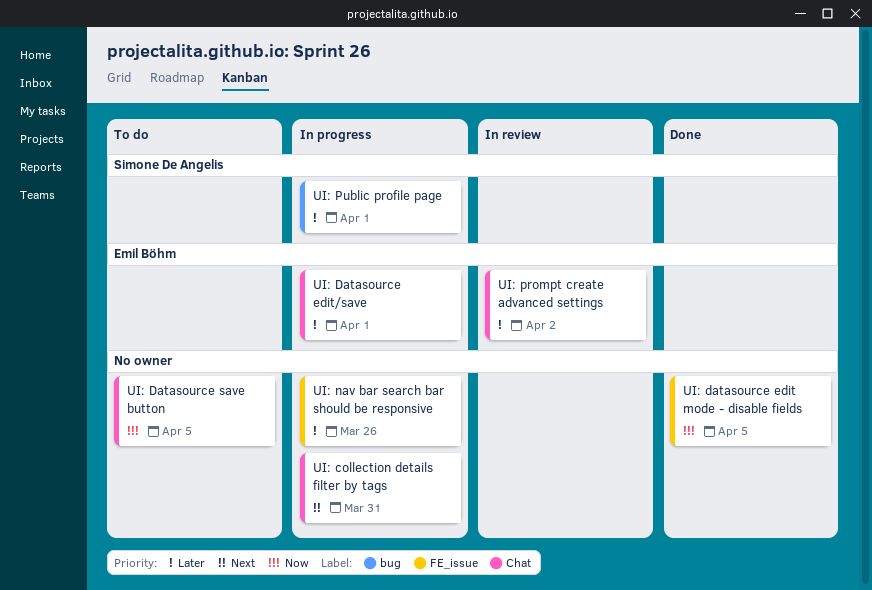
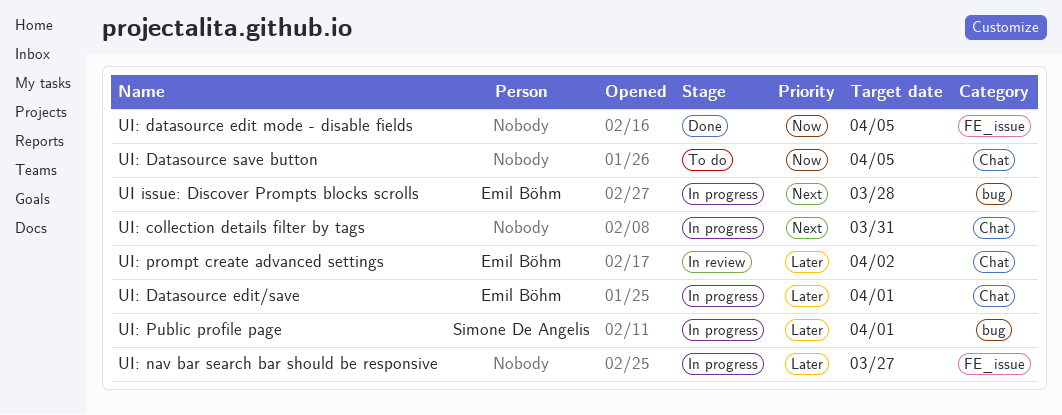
UI issue: Discover Prompts blocks scrolls: none -> present
UI: nav bar search bar should be responsive, due: Mar 26 -> Mar 27

